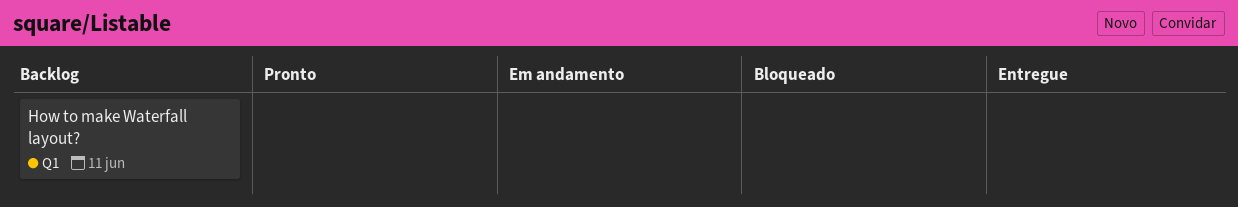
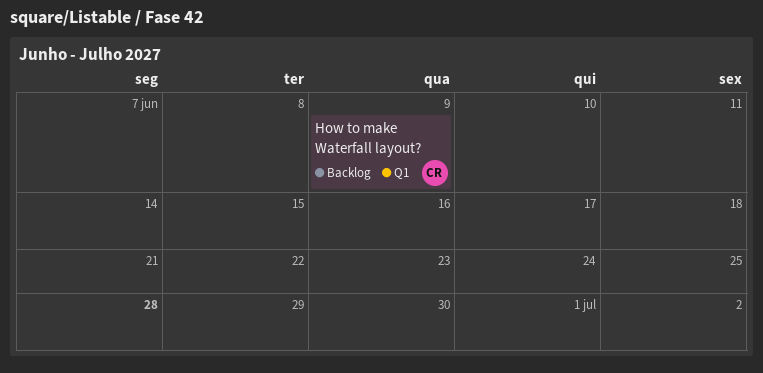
How to make Waterfall layout?, due: Jun 11 -> Jun 9

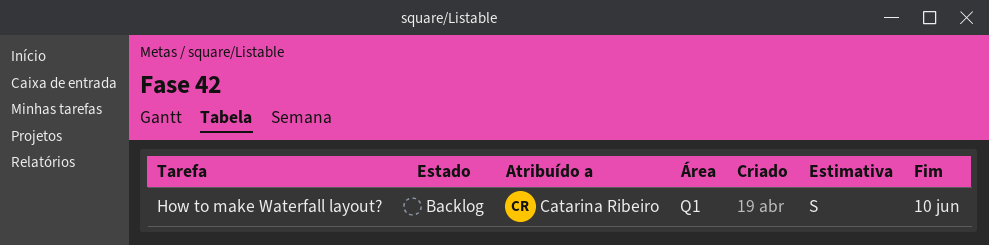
How to make Waterfall layout?, due: Jun 9 -> Jun 10

